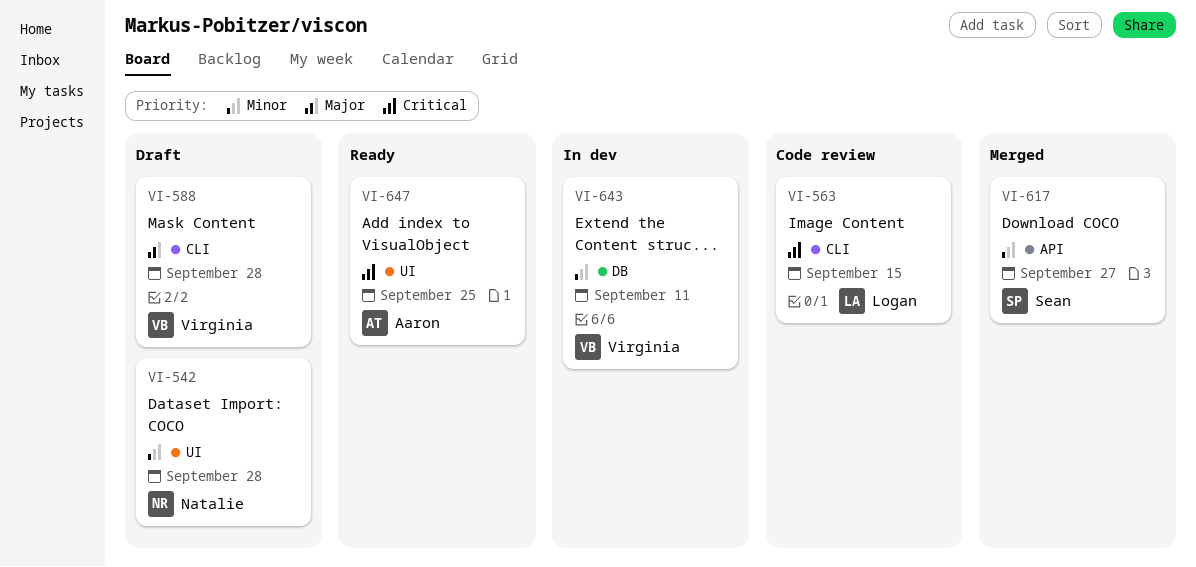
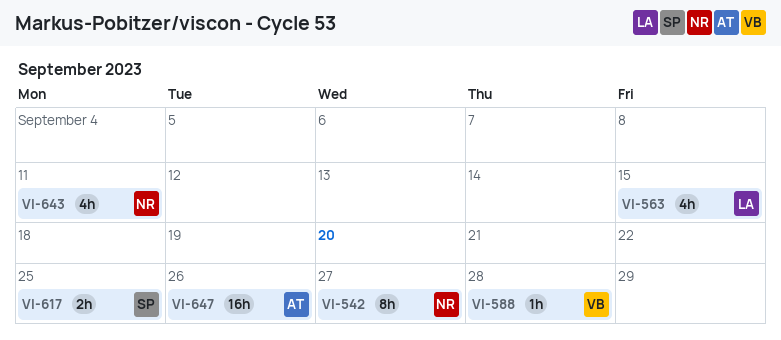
VI-542, due: Sep 28 -> Sep 27
VI-617, due: Sep 27 -> Sep 25
VI-643, owner: Virginia -> Natalie
VI-647, due: Sep 25 -> Sep 26

